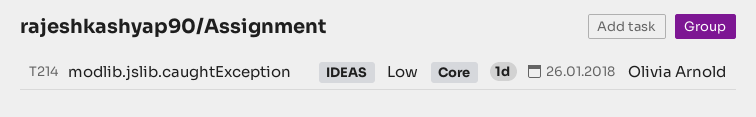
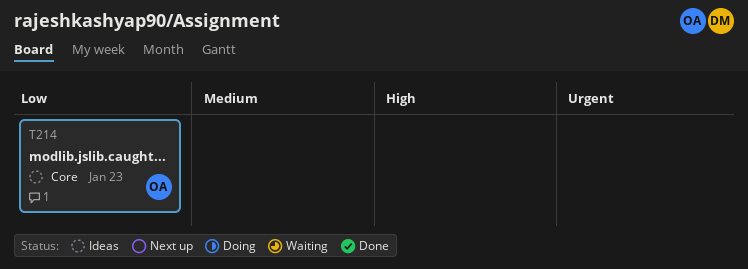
T214, due: Jan 26 -> Jan 23

